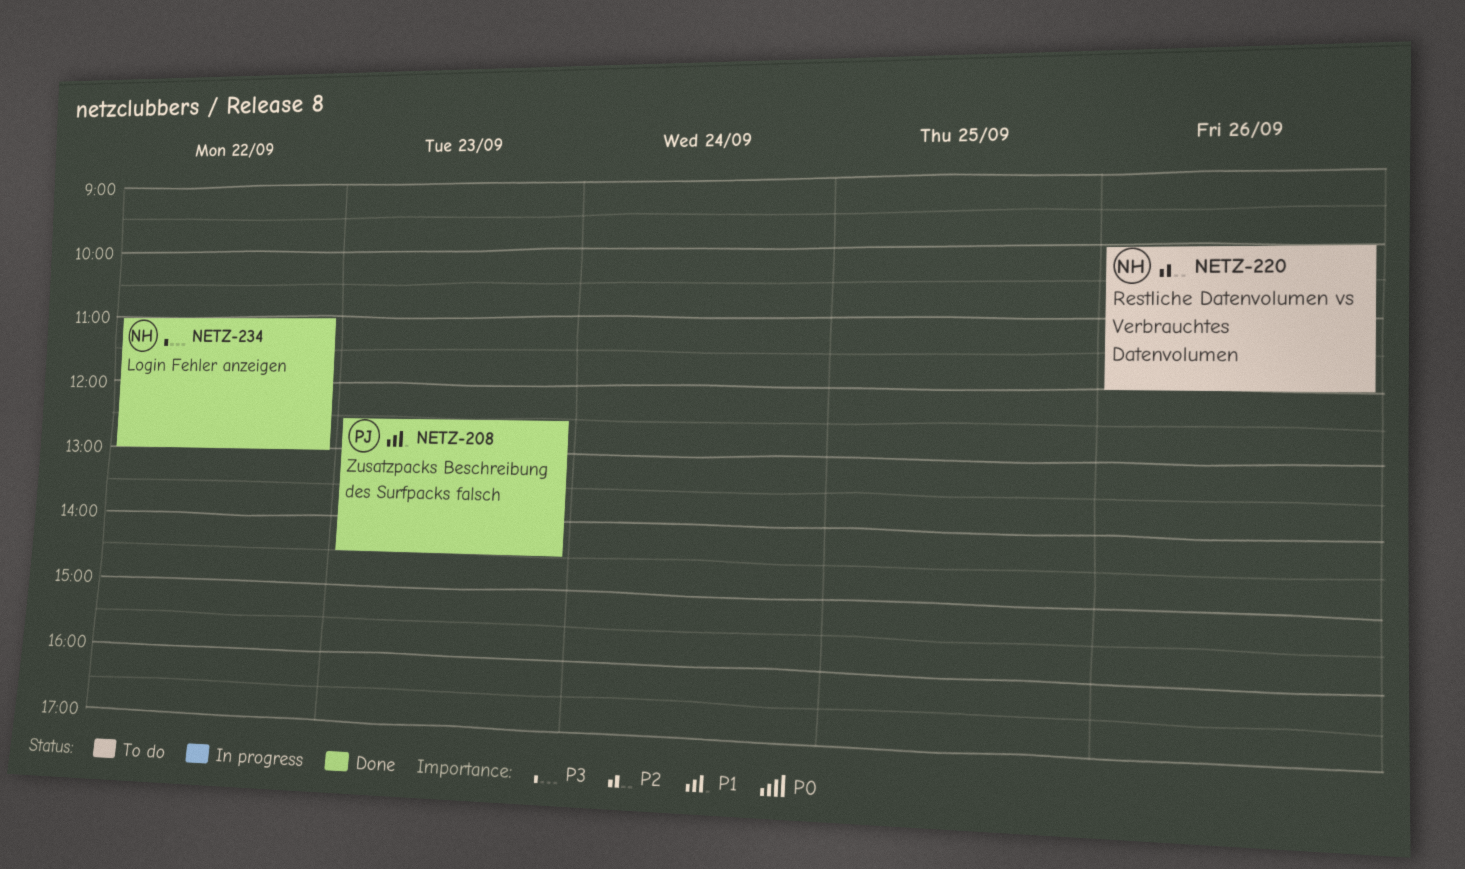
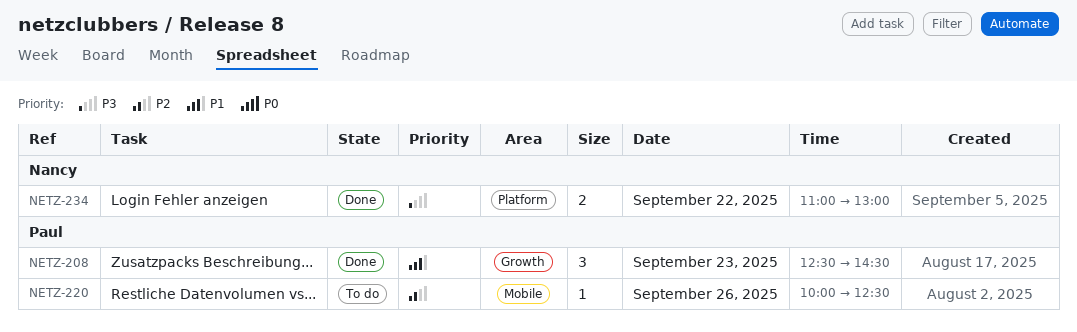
NETZ-220, owner: Nancy -> Paul
NETZ-220, ends: 12:00 -> 12:30

